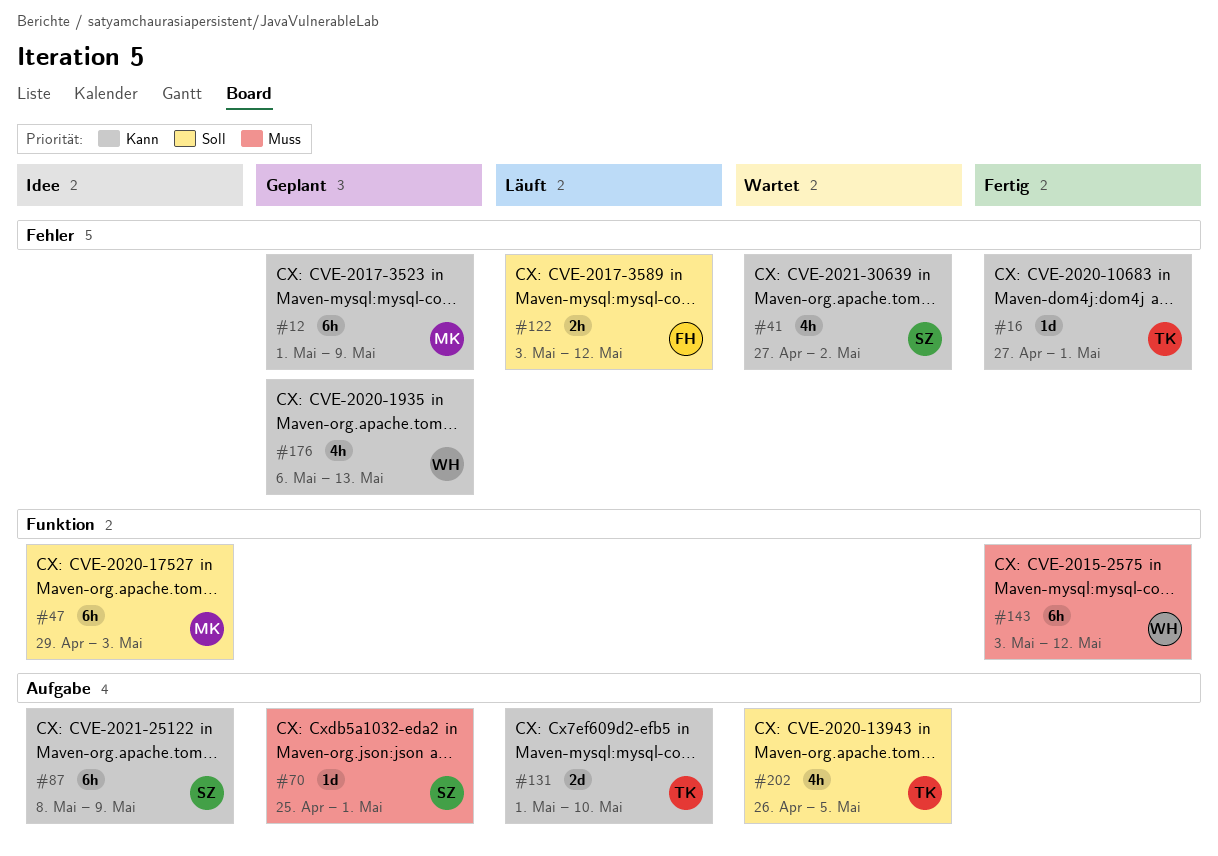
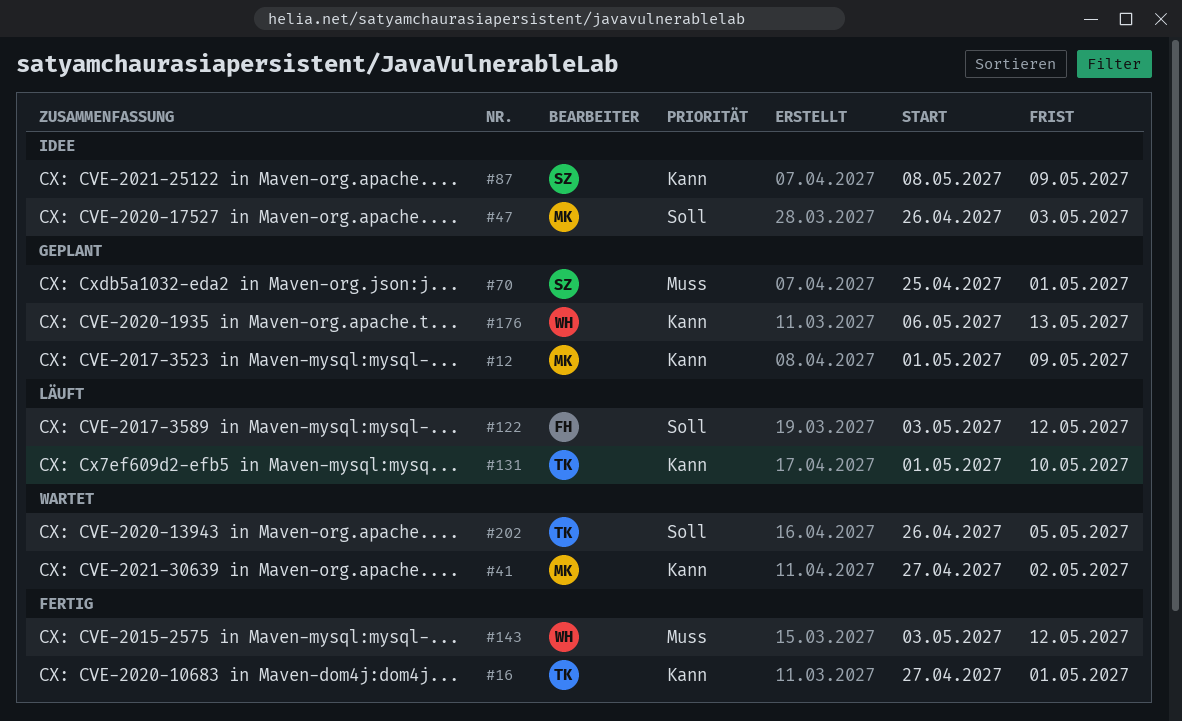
#41, owner: SZ -> MK
#47, start: Apr 29 -> Apr 26

